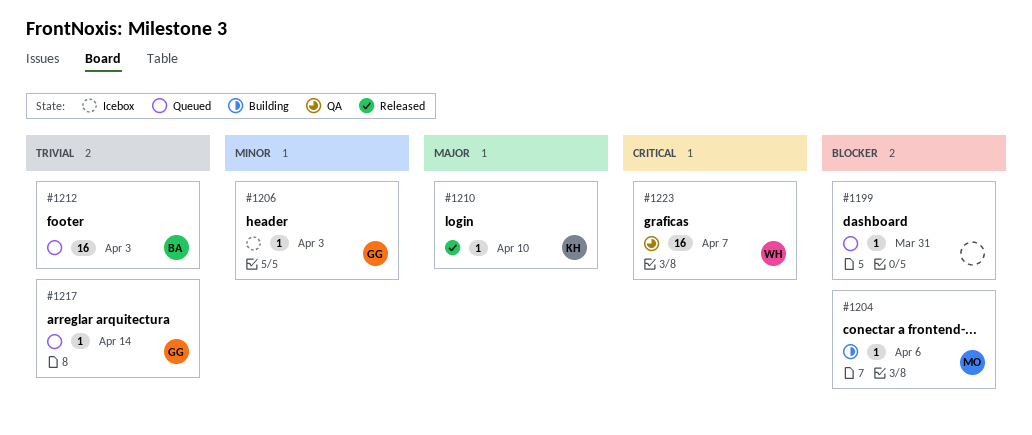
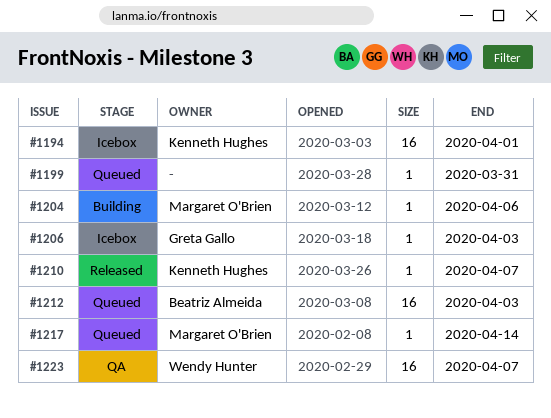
#1194: none -> present
#1210, due: Apr 10 -> Apr 7
#1217, owner: Greta Gallo -> Margaret O'Brien

